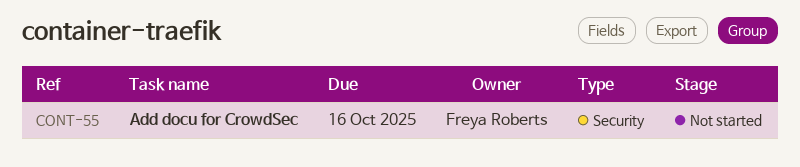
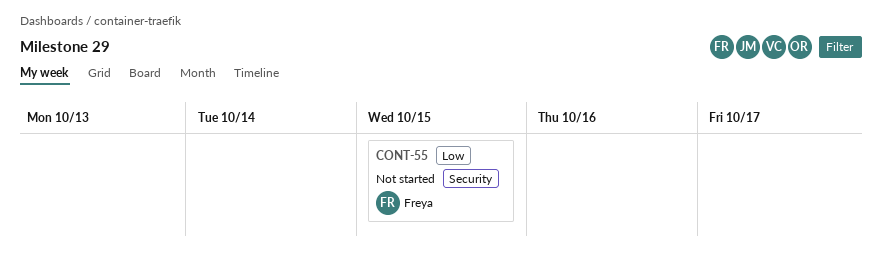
CONT-55, due: Oct 16 -> Oct 15

